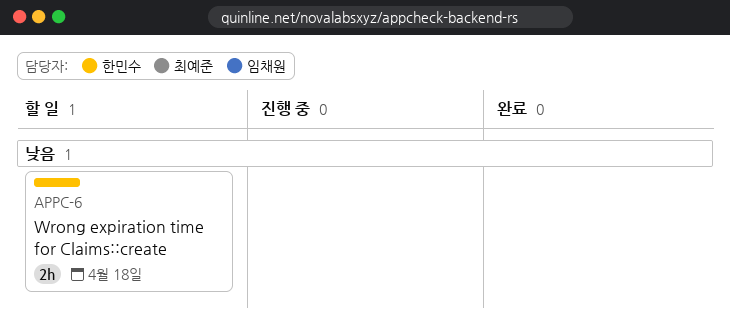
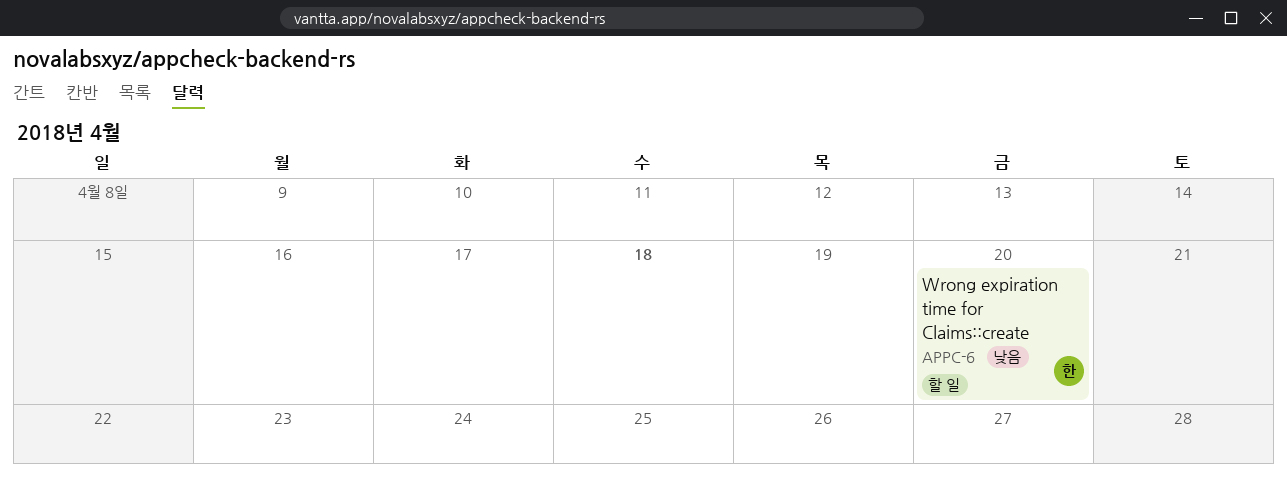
APPC-6, due: Apr 18 -> Apr 20

